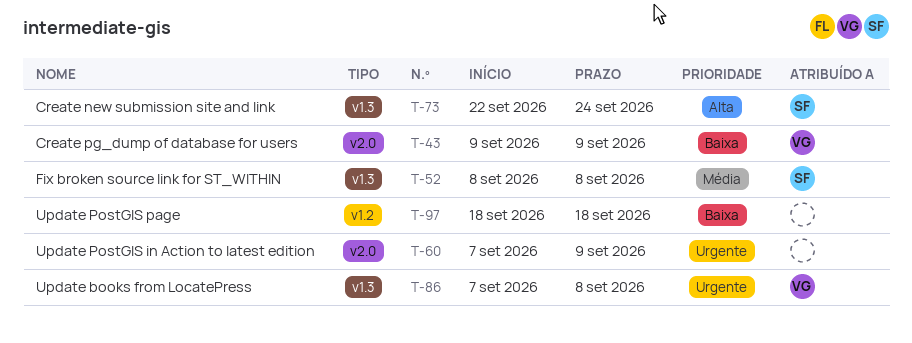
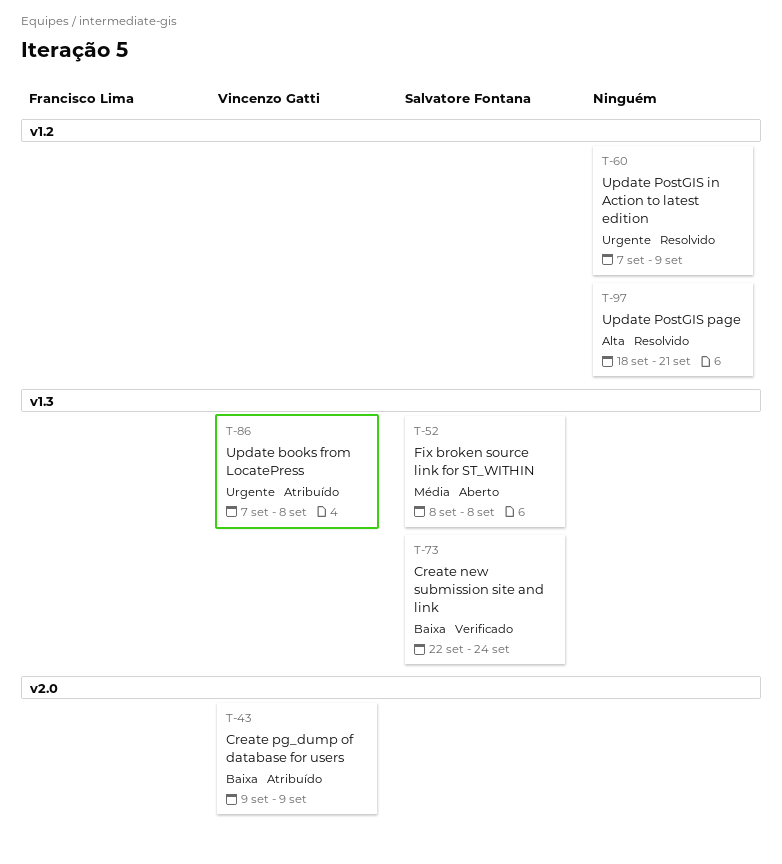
T-60, label: v2.0 -> v1.2
T-73, priority: Alta -> Baixa
T-97, priority: Baixa -> Alta
T-97, due: Sep 18 -> Sep 21

